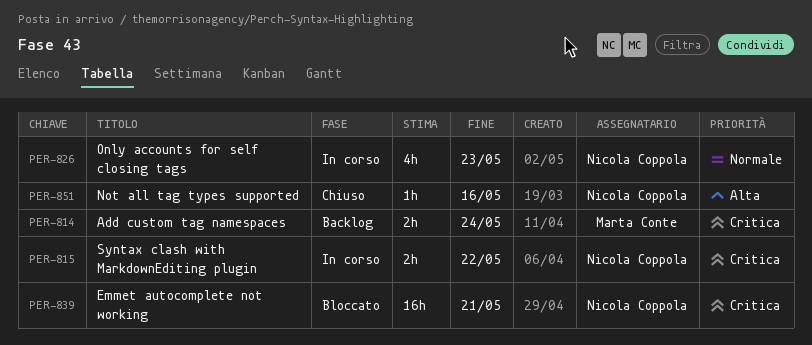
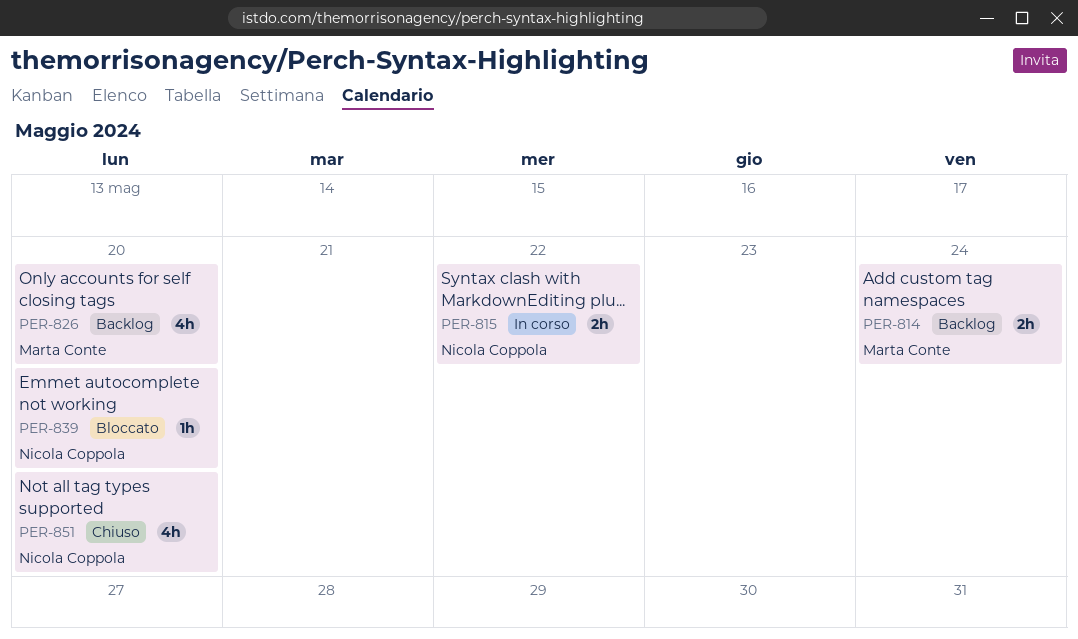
PER-826, status: In corso -> Backlog
PER-826, owner: Nicola Coppola -> Marta Conte
PER-826, due: May 23 -> May 20
PER-839, estimate: 16h -> 1h
PER-839, due: May 21 -> May 20
PER-851, estimate: 1h -> 4h
PER-851, due: May 16 -> May 20

